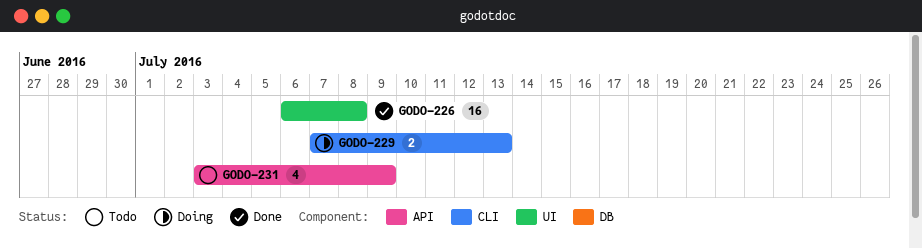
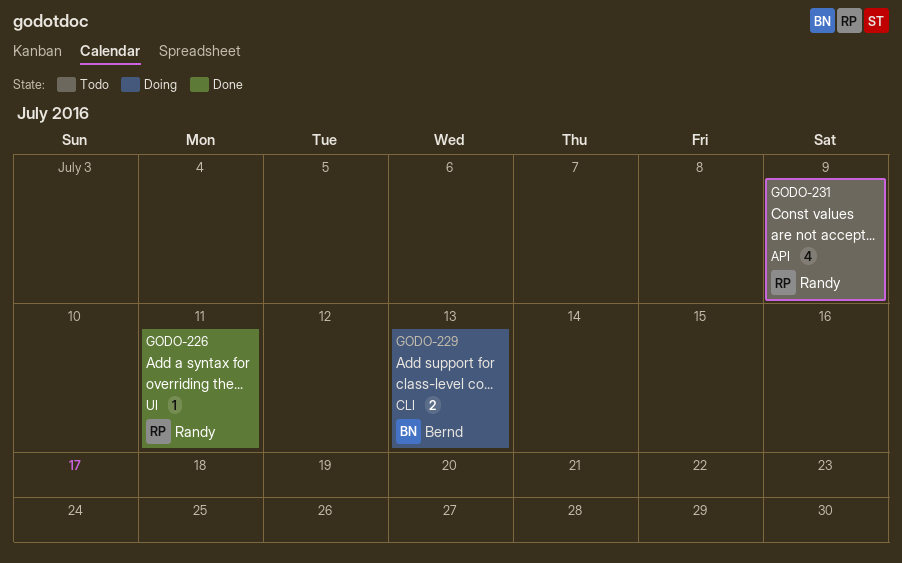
GODO-226, estimate: 16 -> 1
GODO-226, due: Jul 8 -> Jul 11

